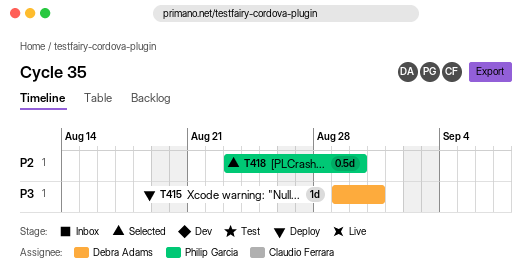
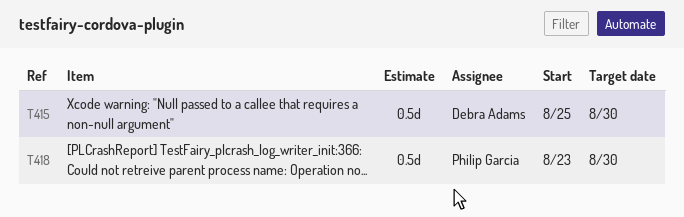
T415, estimate: 1d -> 0.5d
T415, start: Aug 29 -> Aug 25
T415, due: Aug 31 -> Aug 30

